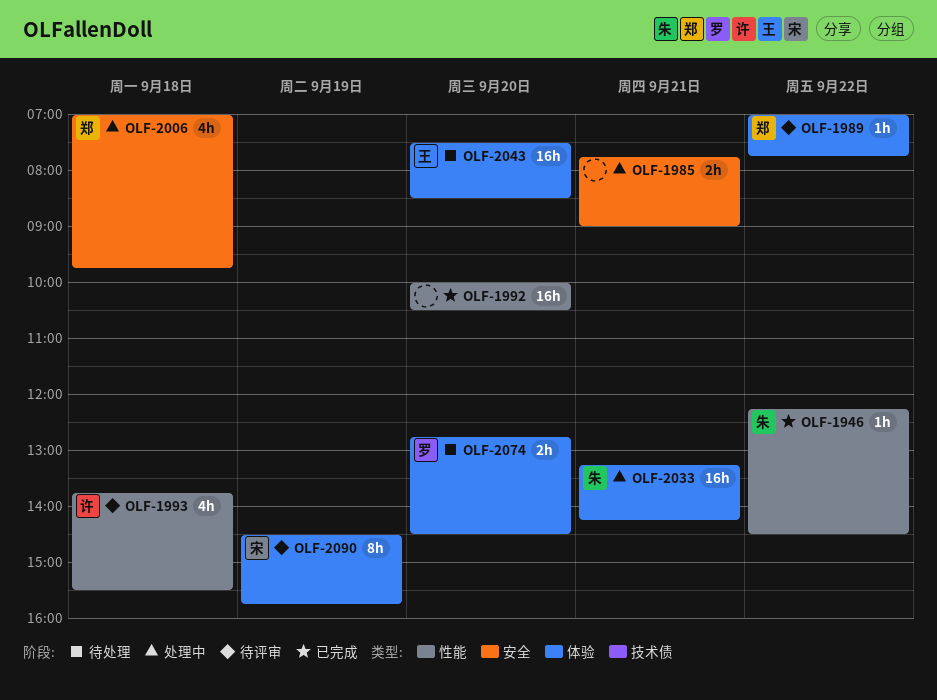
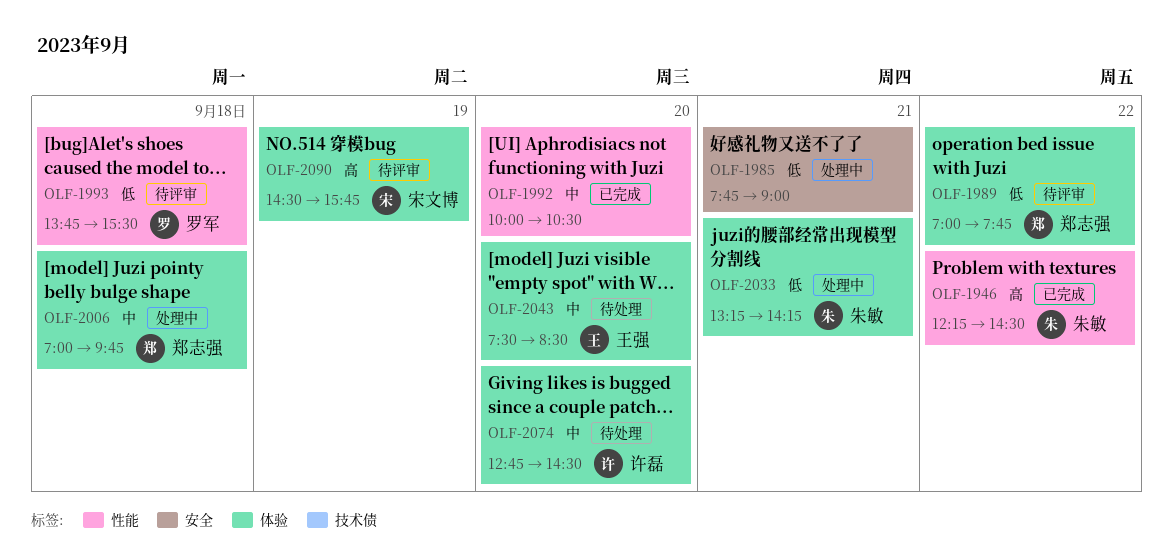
OLF-1993, owner: 许磊 -> 罗军
OLF-2006, label: 安全 -> 体验
OLF-2074, owner: 罗军 -> 许磊

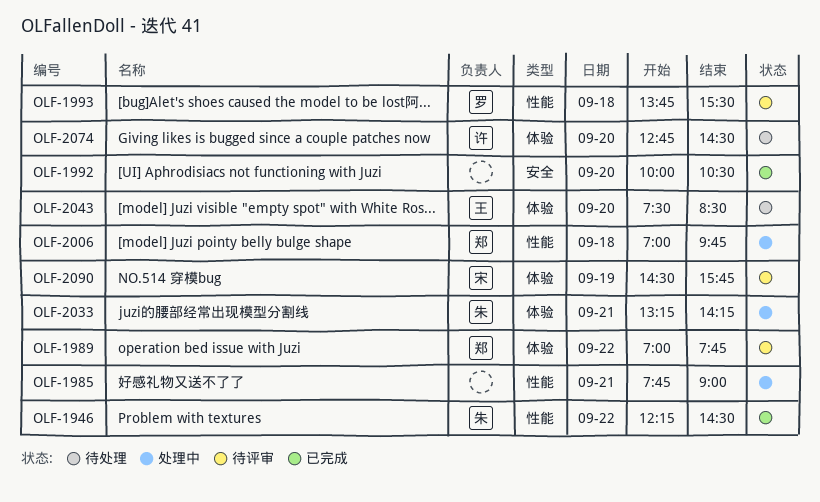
OLF-1985, label: 安全 -> 性能
OLF-1992, label: 性能 -> 安全
OLF-2006, label: 体验 -> 性能

